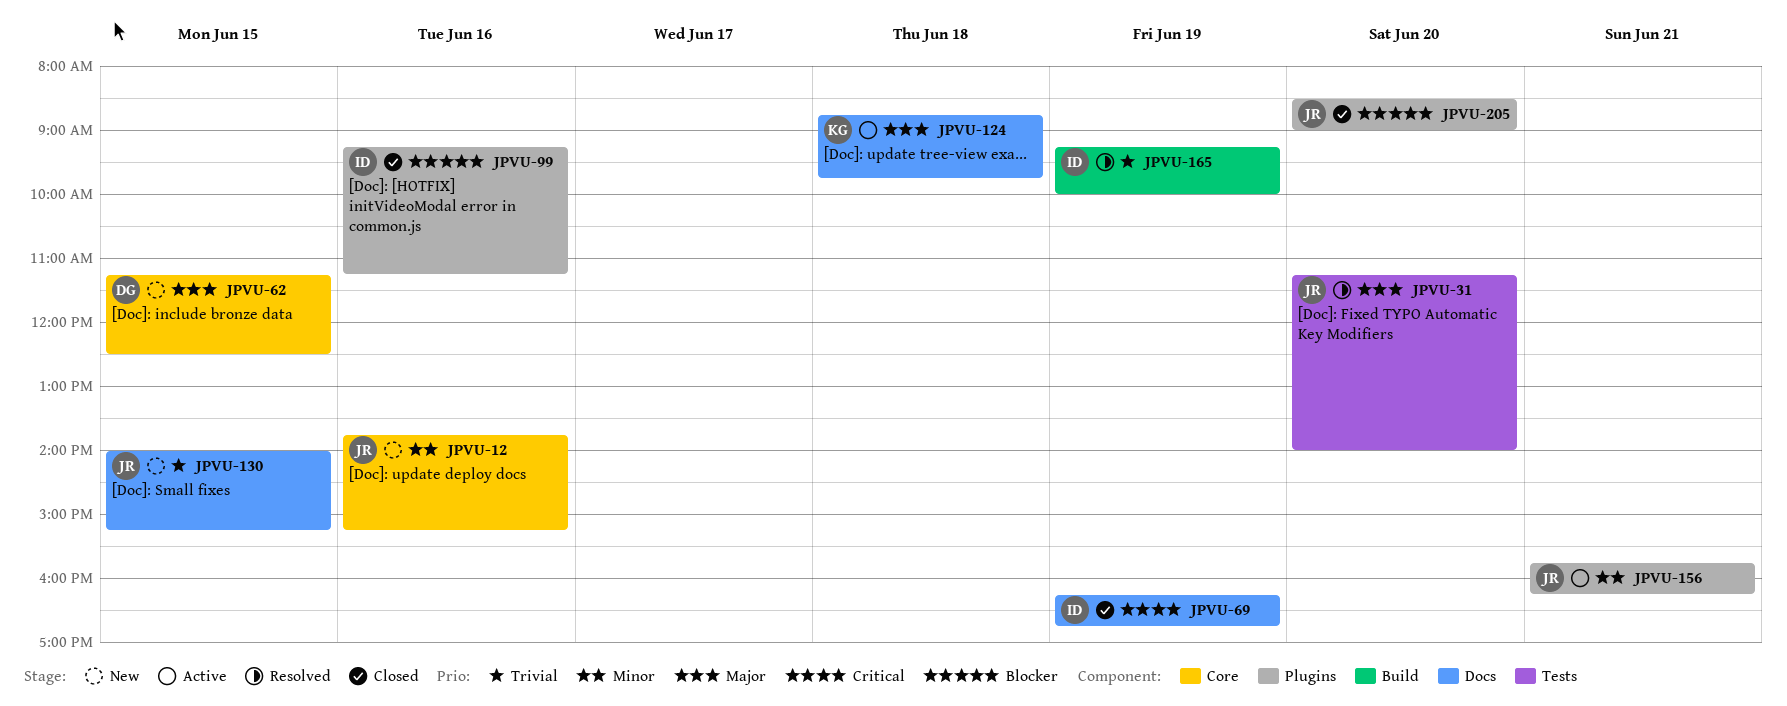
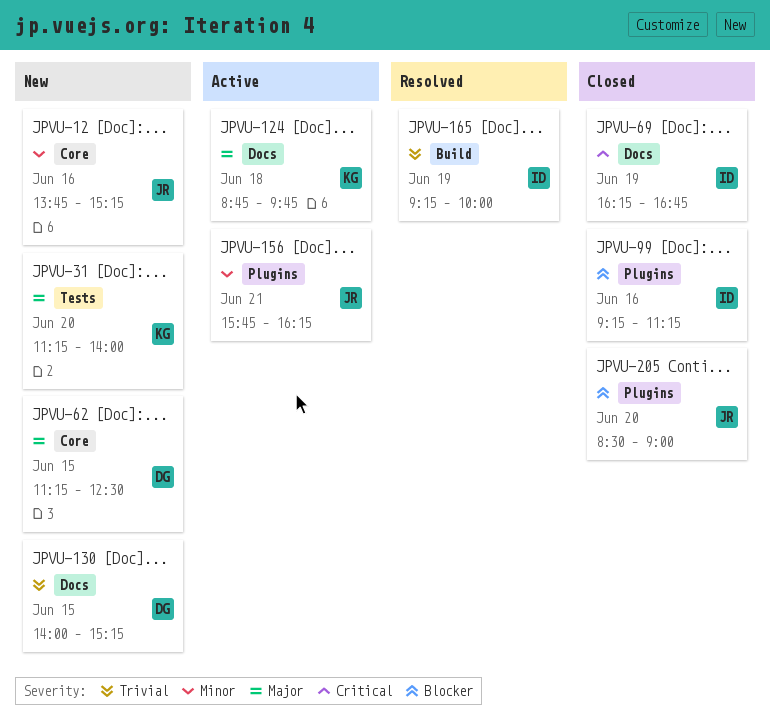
JPVU-31, status: Resolved -> New
JPVU-31, owner: JR -> KG
JPVU-130, owner: JR -> DG

